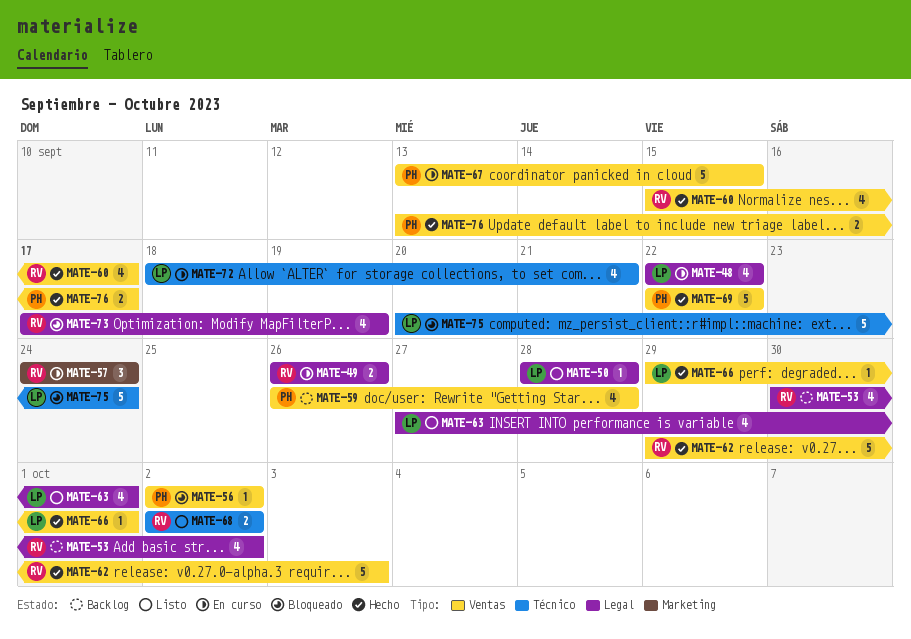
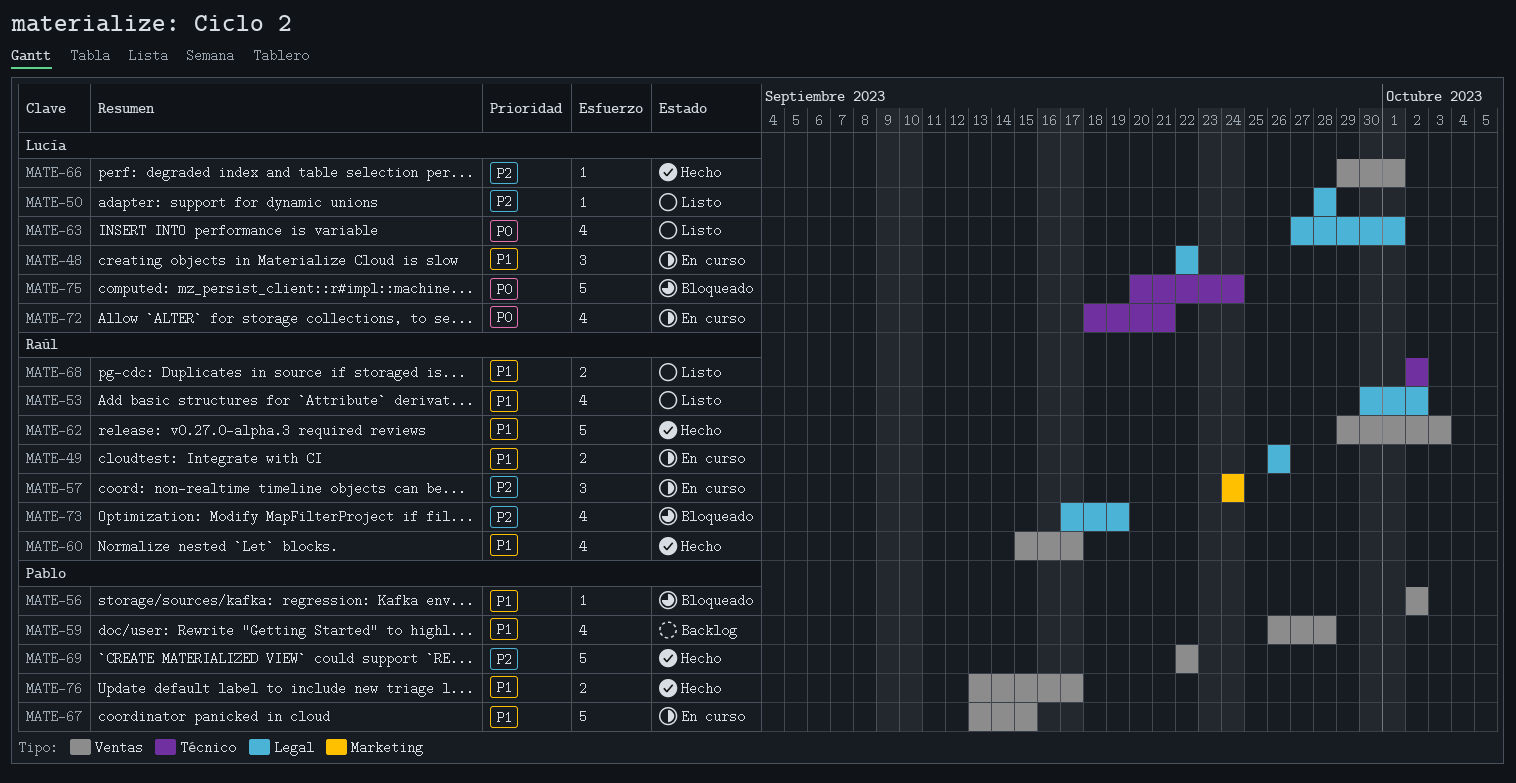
MATE-48, estimate: 4 -> 3
MATE-53, status: Backlog -> Listo

